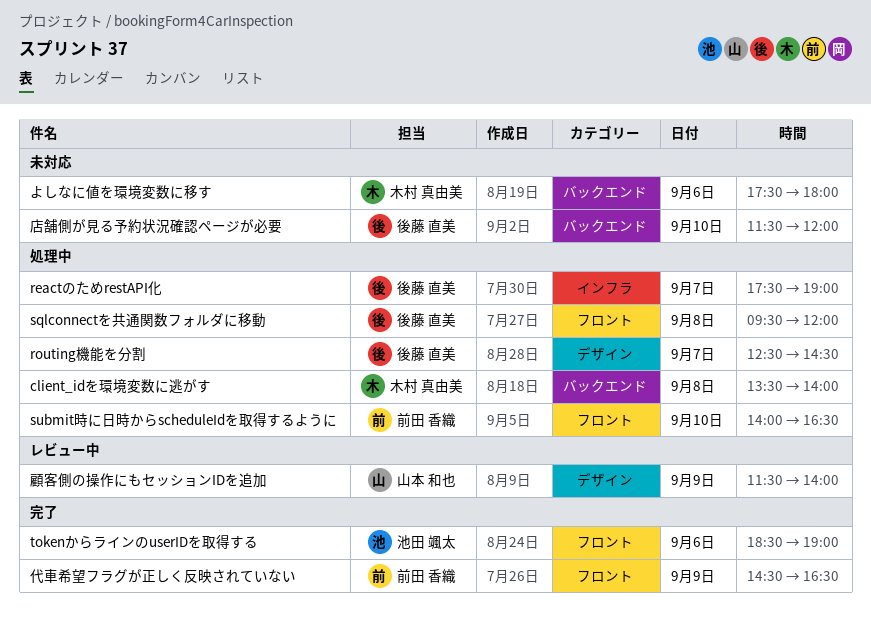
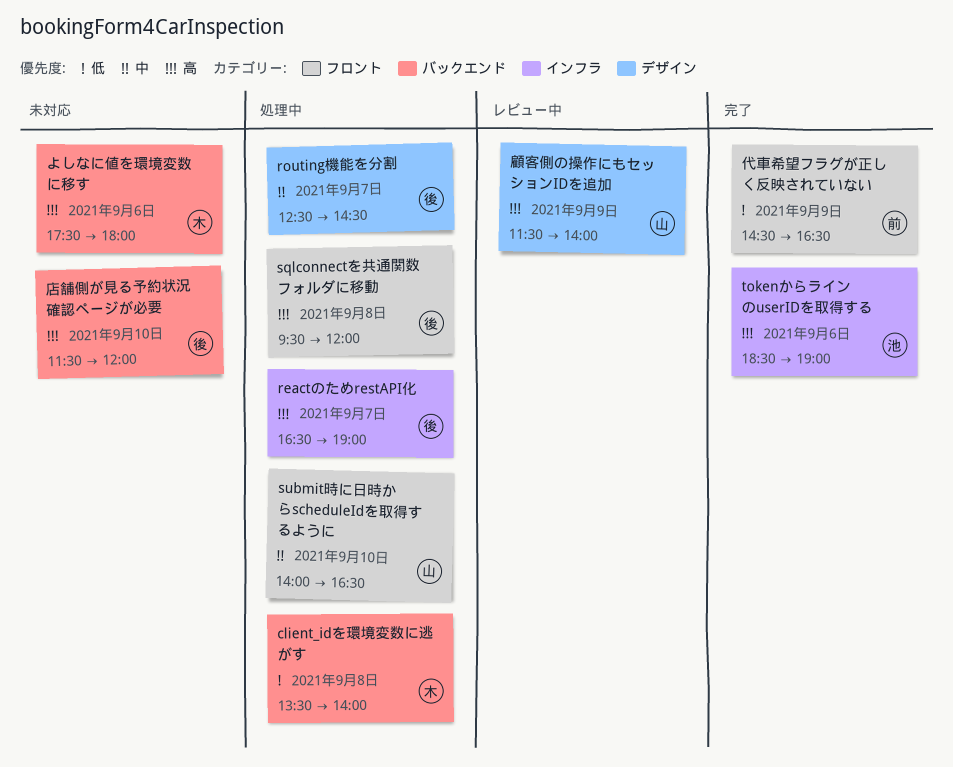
reactのためrestAPI化, begins: 17:30 -> 16:30
submit時に日時からscheduleIdを取得するように, owner: 前田 香織 -> 山本 和也
tokenからラインのuserIDを取得する, label: フロント -> インフラ

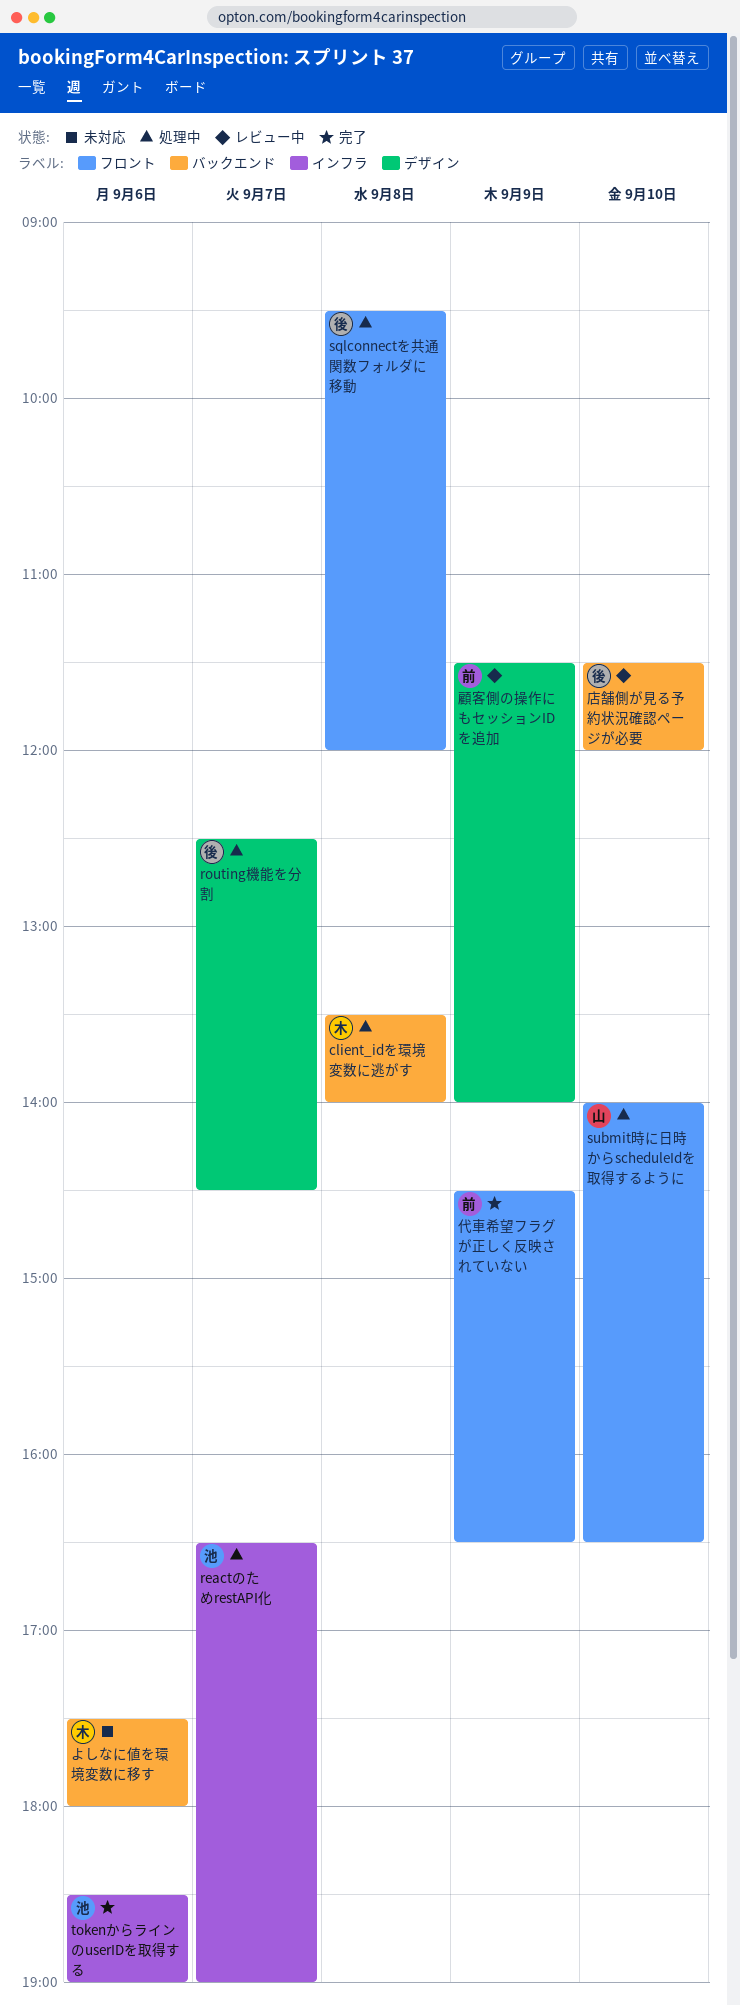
reactのためrestAPI化, owner: 後 -> 池
店舗側が見る予約状況確認ページが必要, status: 未対応 -> レビュー中
顧客側の操作にもセッションIDを追加, owner: 山 -> 前

